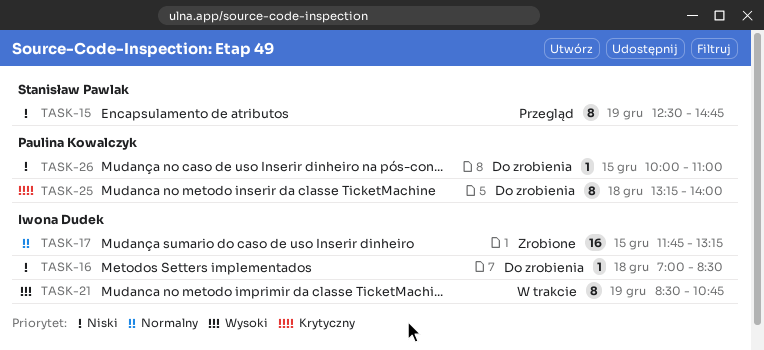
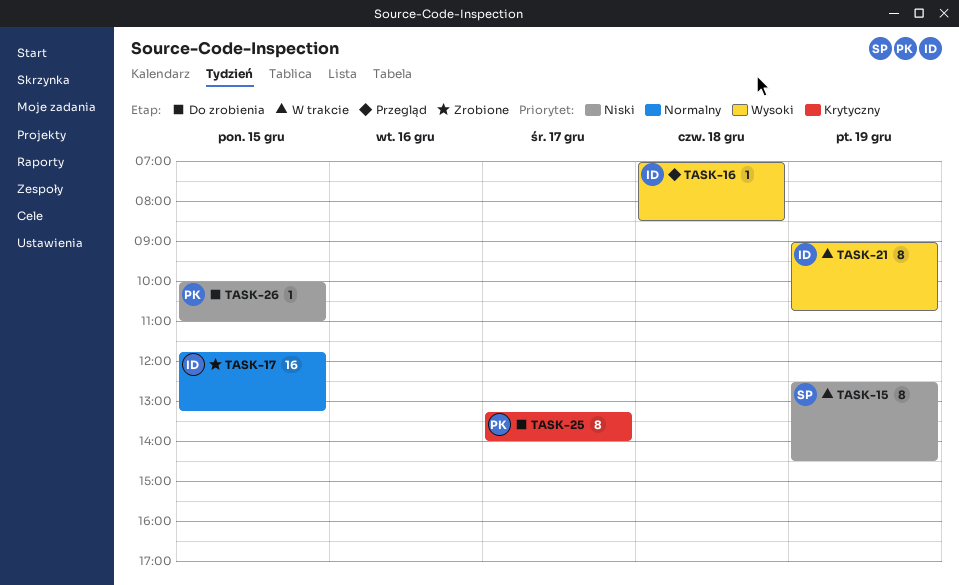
TASK-15, status: Przegląd -> W trakcie
TASK-15, ends: 14:45 -> 14:30
TASK-16, status: Do zrobienia -> Przegląd
TASK-16, priority: Niski -> Wysoki
TASK-21, begins: 08:30 -> 09:00
TASK-25, day: Dec 18 -> Dec 17

